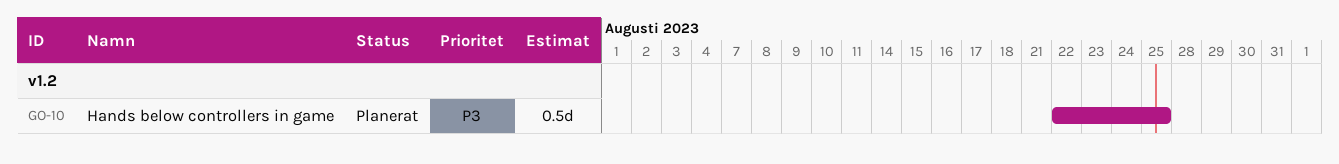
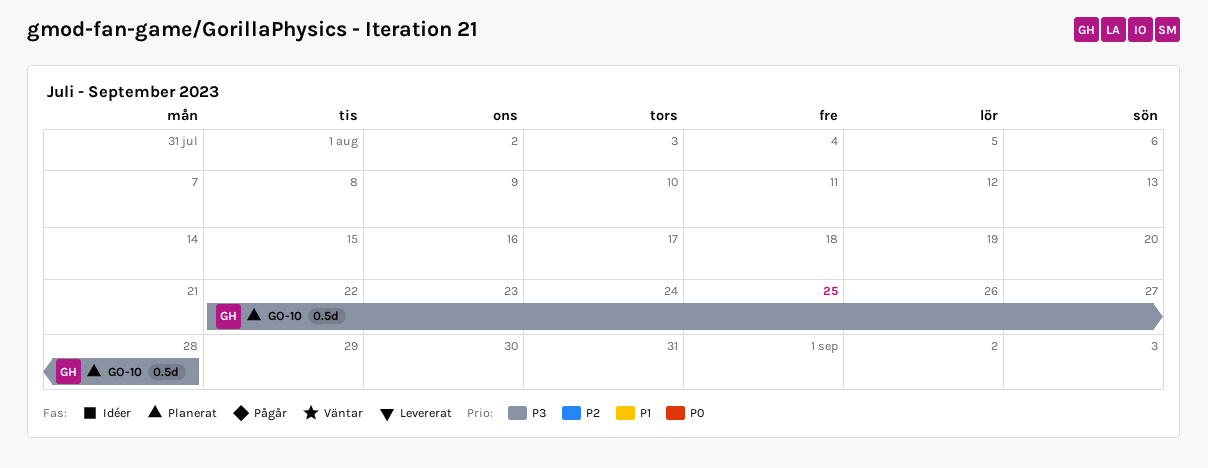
GO-10, due: Aug 25 -> Aug 28

